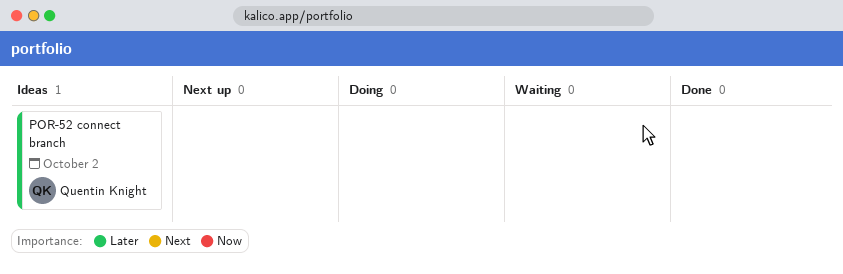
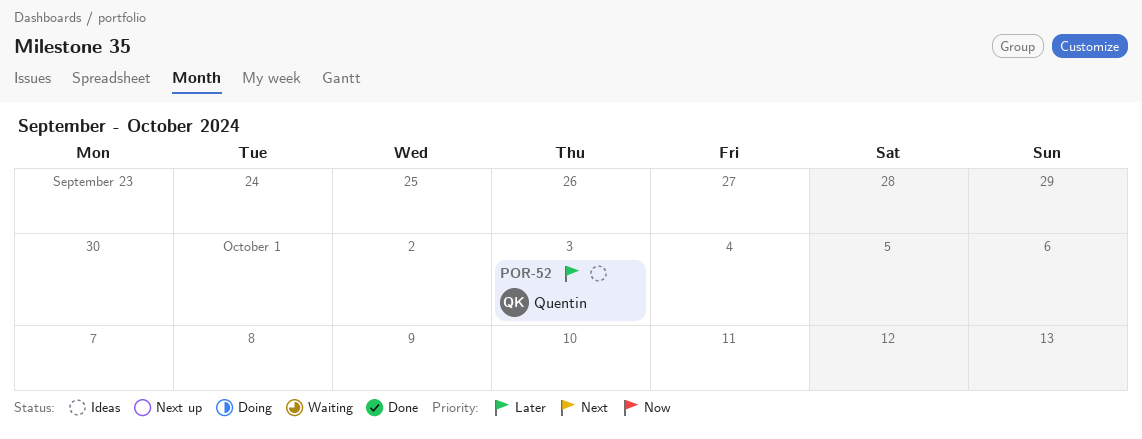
POR-52, due: Oct 2 -> Oct 3

